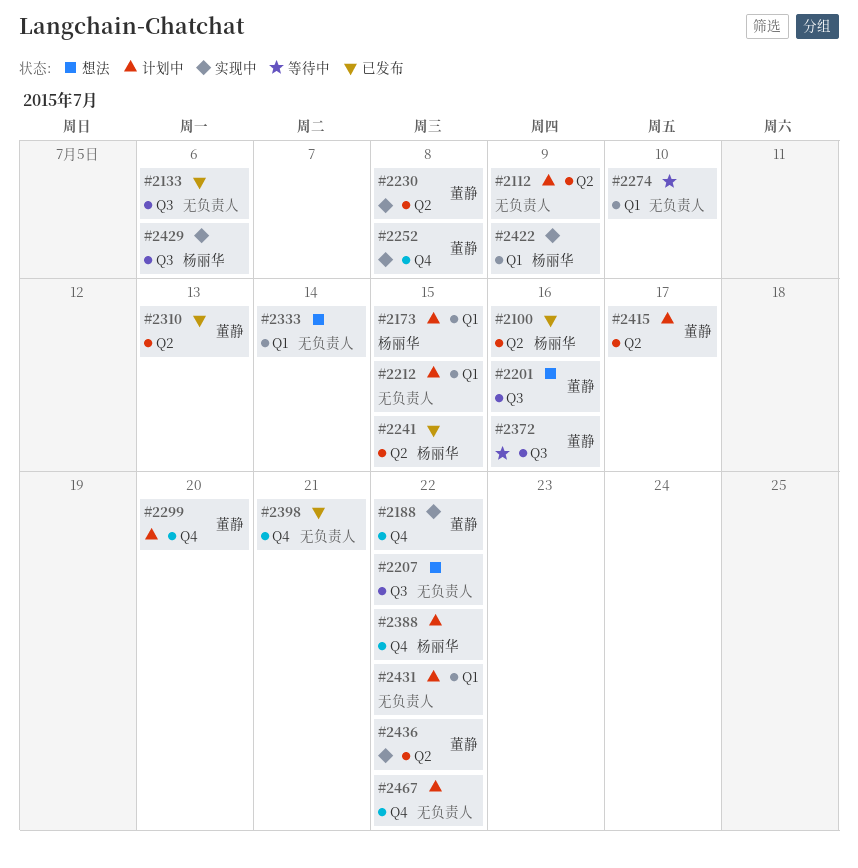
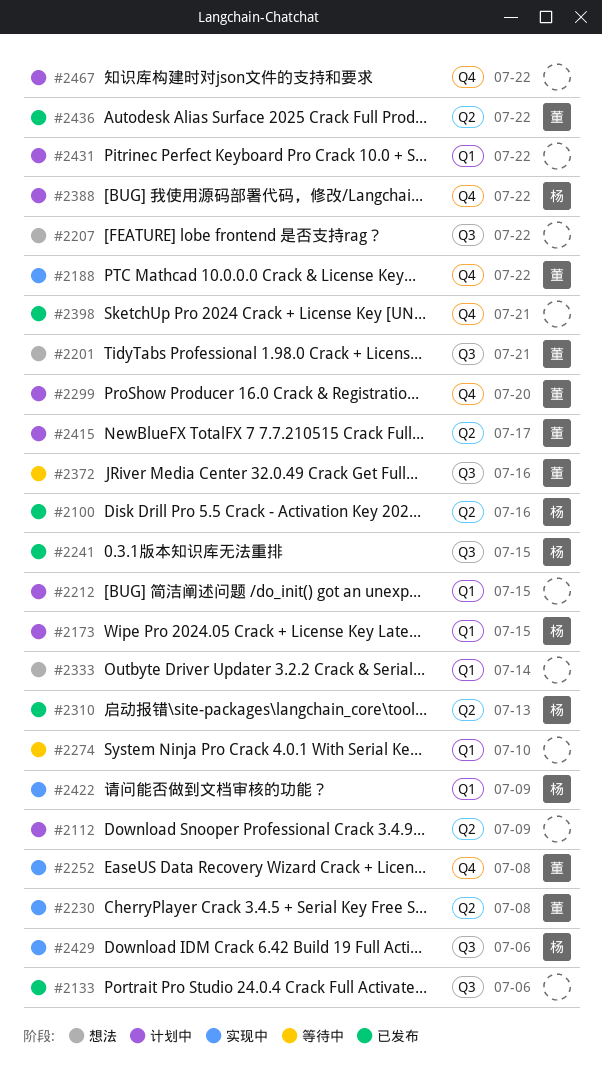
#2201, due: Jul 16 -> Jul 21
#2241, label: Q2 -> Q3
#2310, owner: 董静 -> 杨丽华
#2436, status: 实现中 -> 已发布

